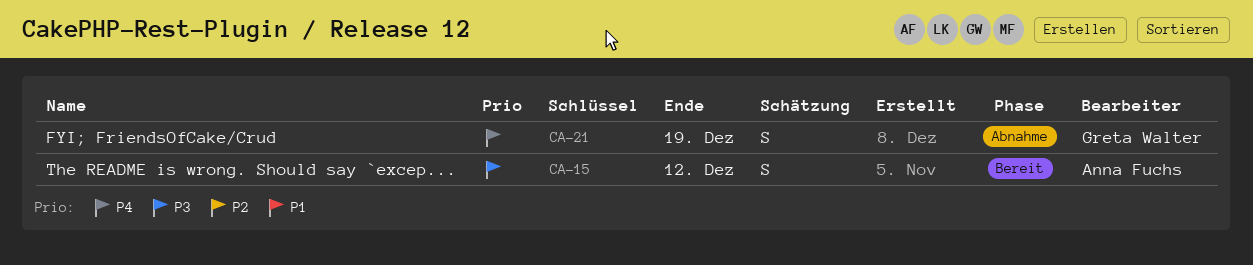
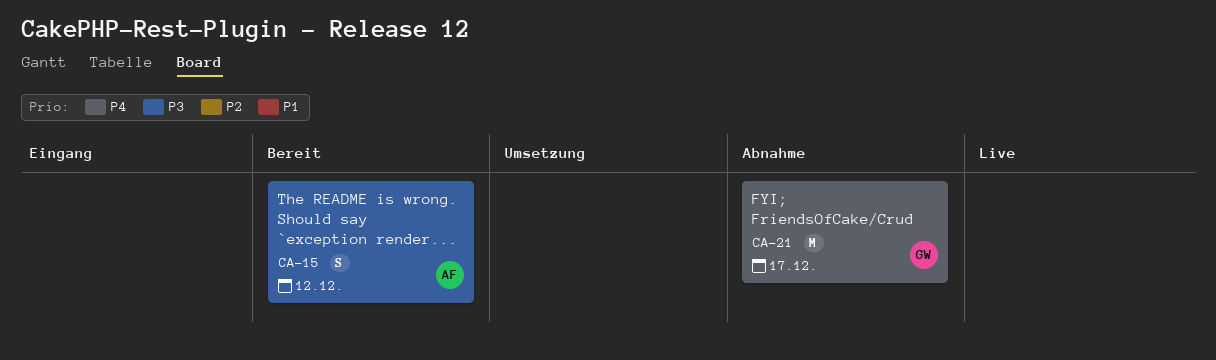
CA-21, estimate: S -> M
CA-21, due: Dec 19 -> Dec 17

